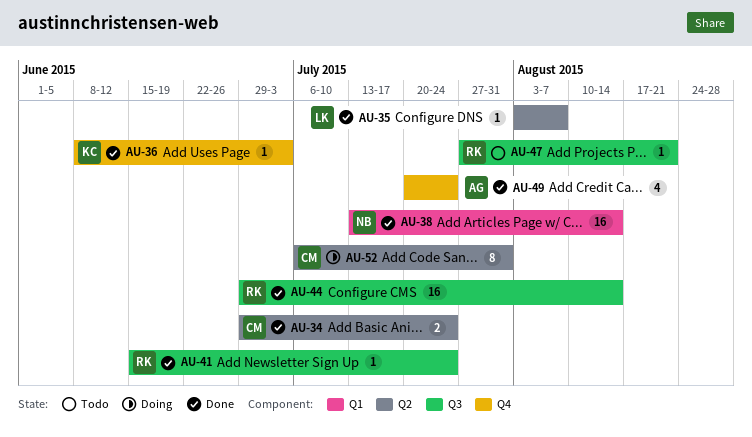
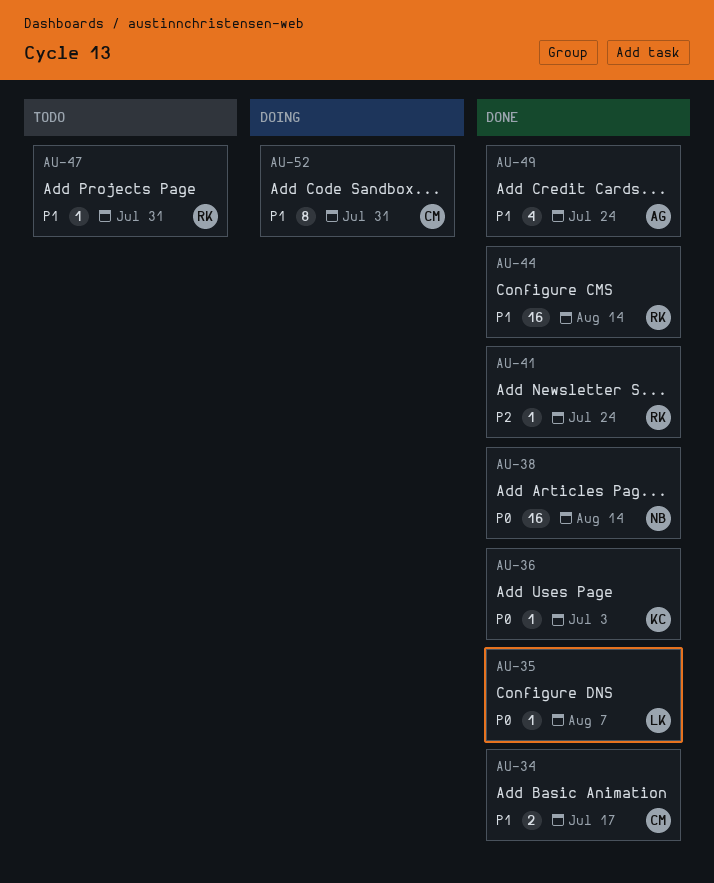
AU-34, due: Jul 24 -> Jul 17
AU-47, due: Aug 21 -> Jul 31

